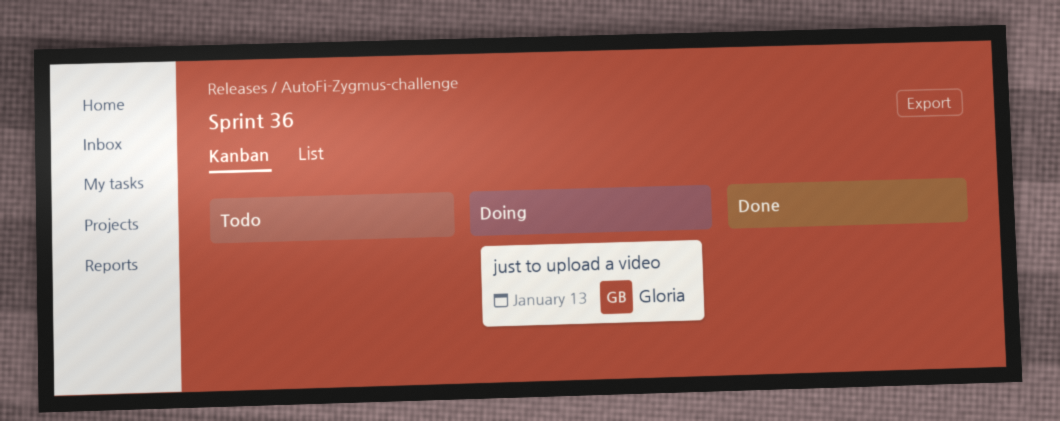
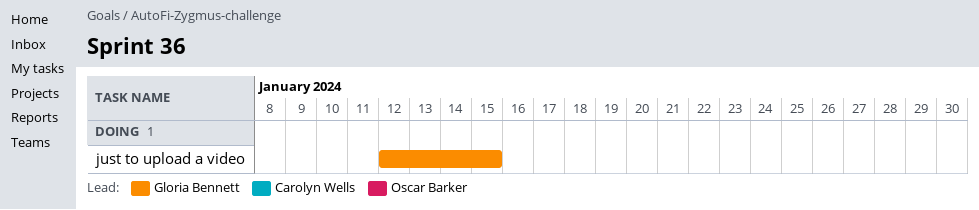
just to upload a video, due: Jan 13 -> Jan 15

